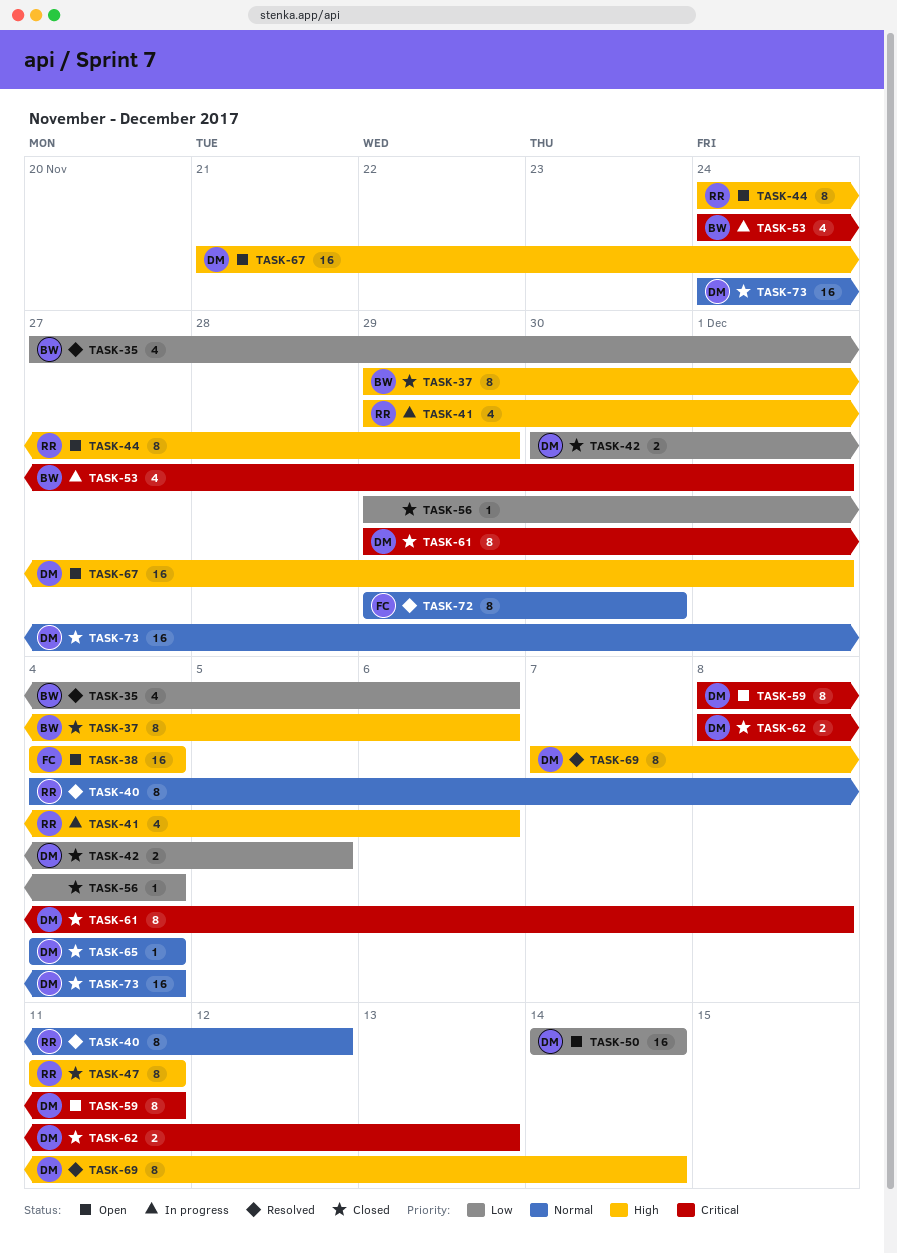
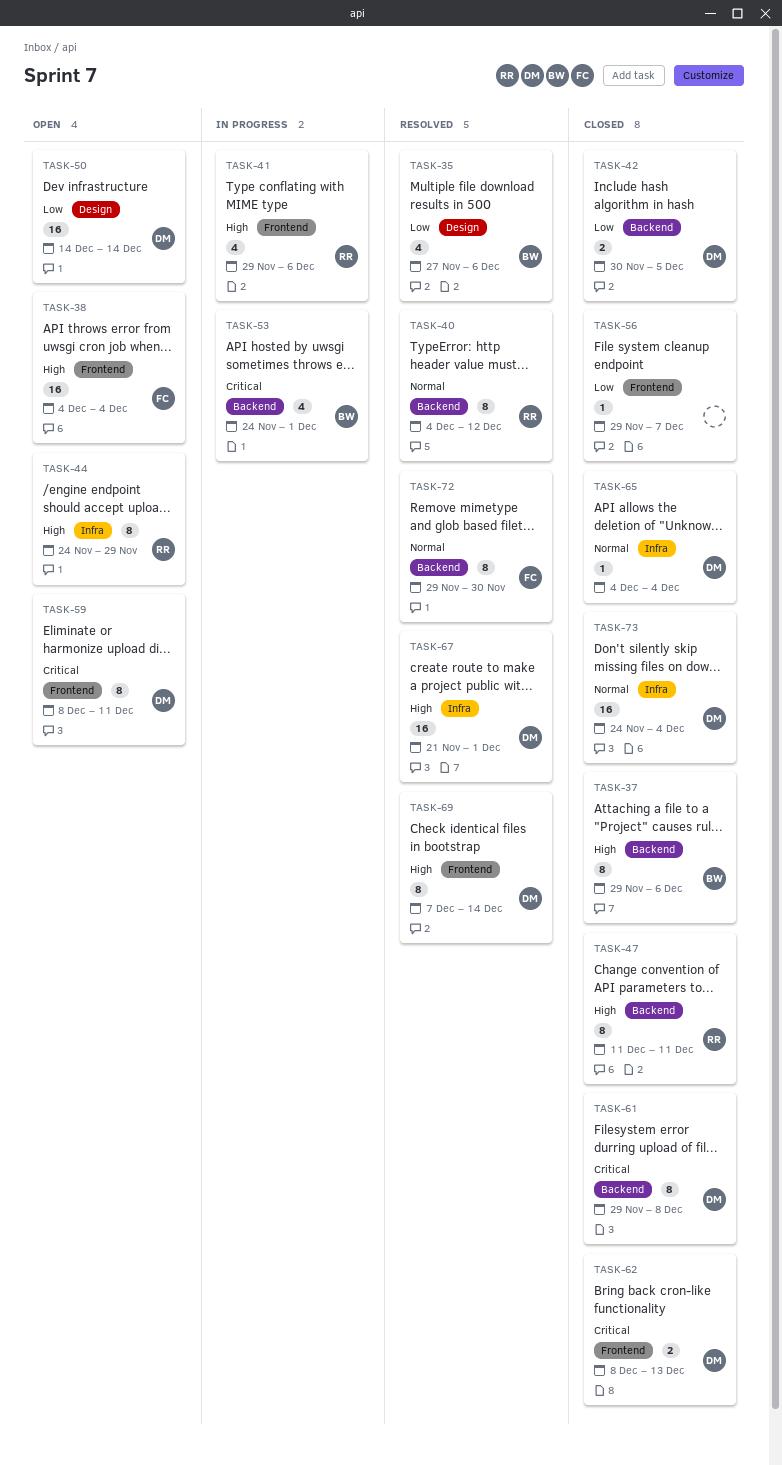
TASK-56, due: Dec 4 -> Dec 7
TASK-67, status: Open -> Resolved

